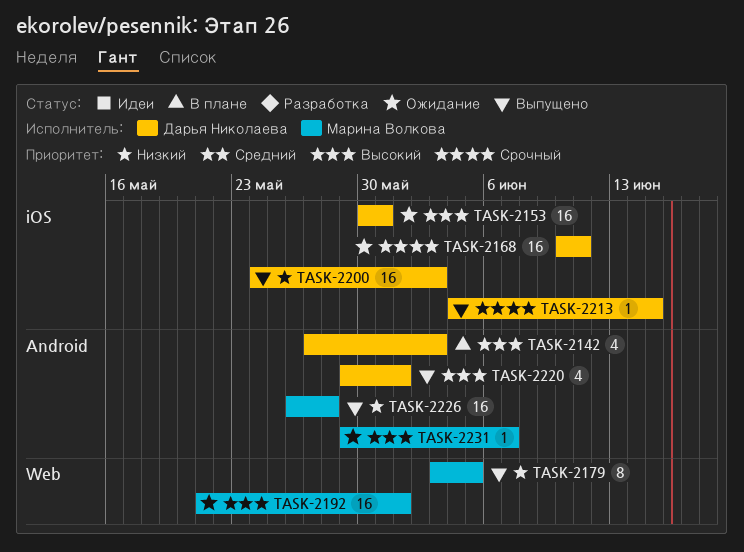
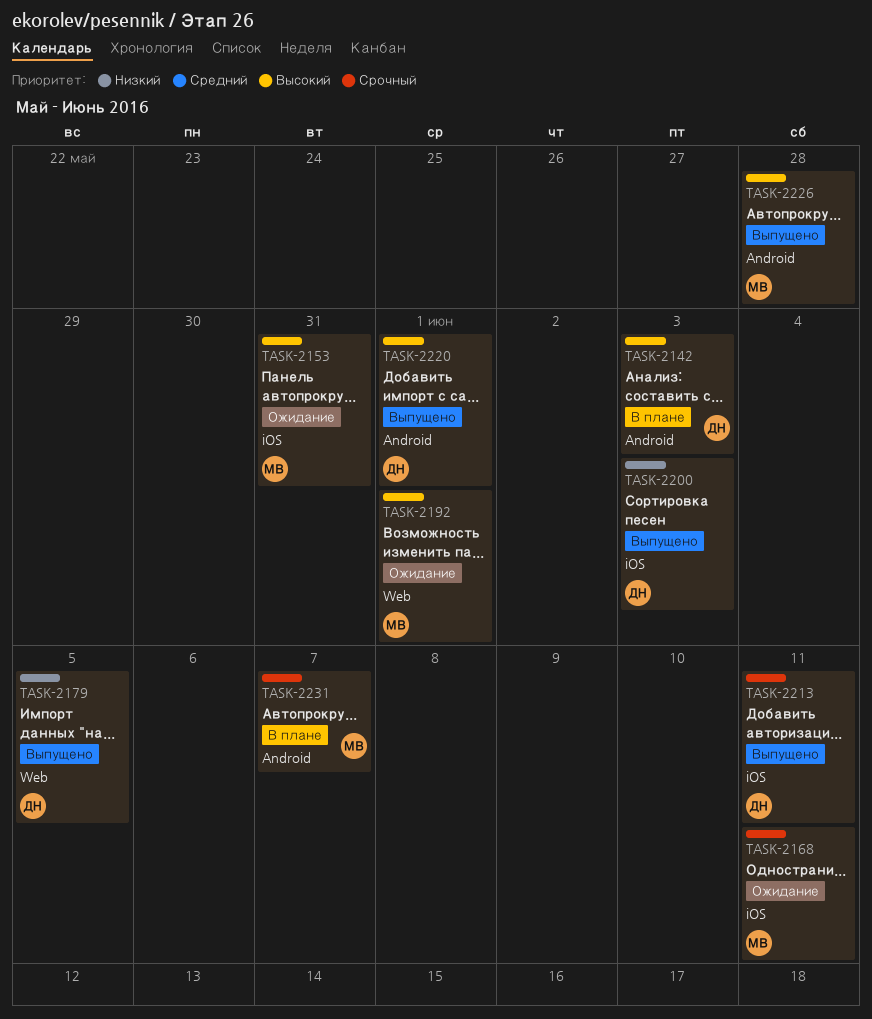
TASK-2153, owner: Дарья Николаева -> Марина Волкова
TASK-2168, owner: Дарья Николаева -> Марина Волкова
TASK-2179, owner: Марина Волкова -> Дарья Николаева
TASK-2213, due: Jun 15 -> Jun 11
TASK-2226, priority: Низкий -> Высокий
TASK-2231, status: Ожидание -> В плане
TASK-2231, priority: Высокий -> Срочный

